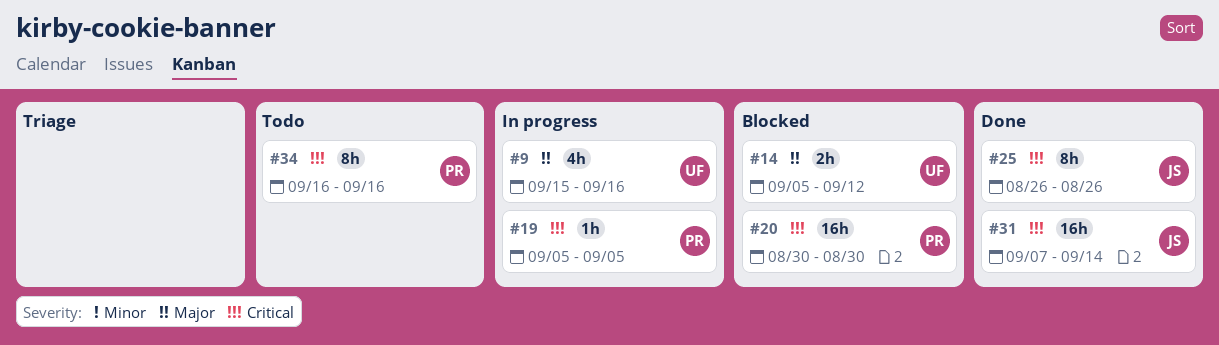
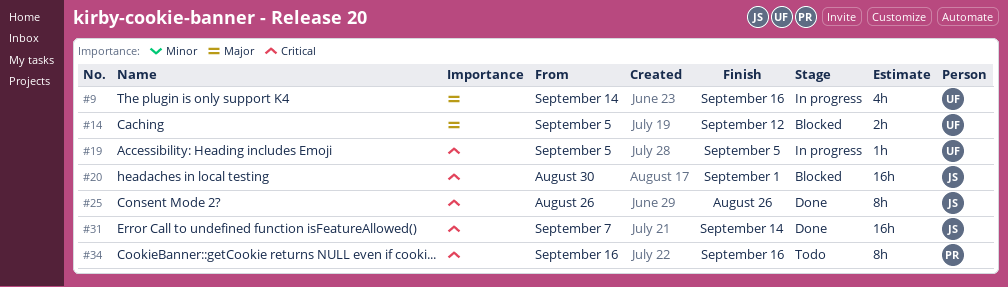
#9, start: Sep 15 -> Sep 14
#19, owner: PR -> UF
#20, owner: PR -> JS
#20, due: Aug 30 -> Sep 1

